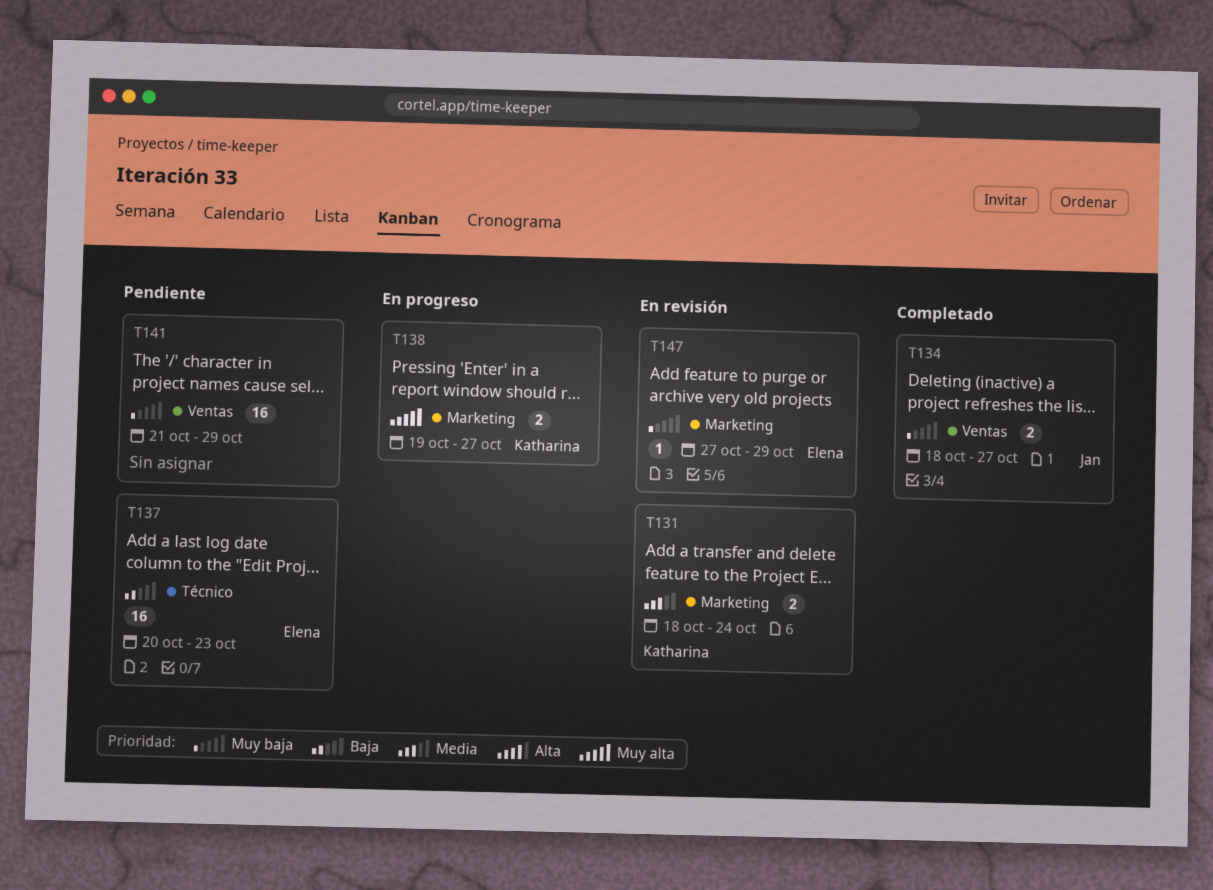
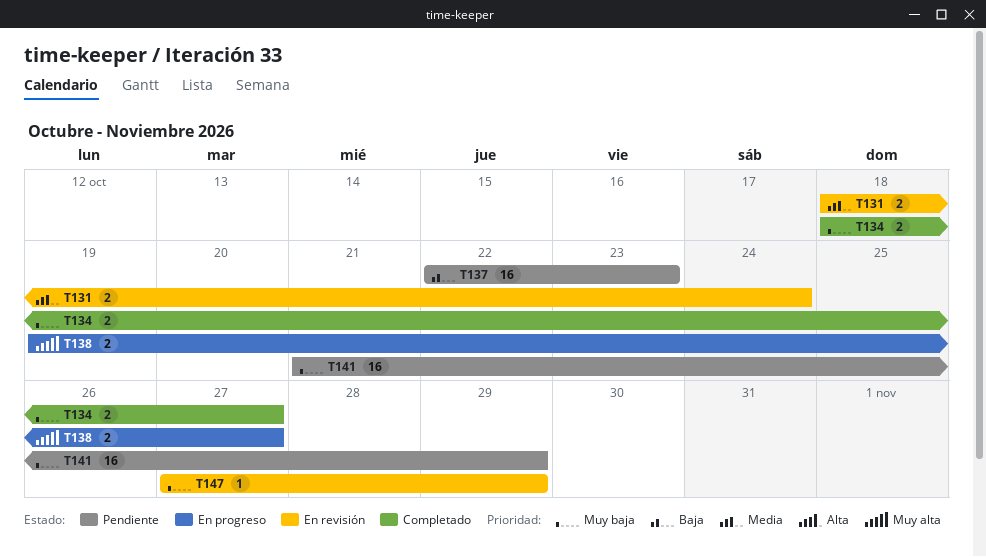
T137, start: Oct 20 -> Oct 22

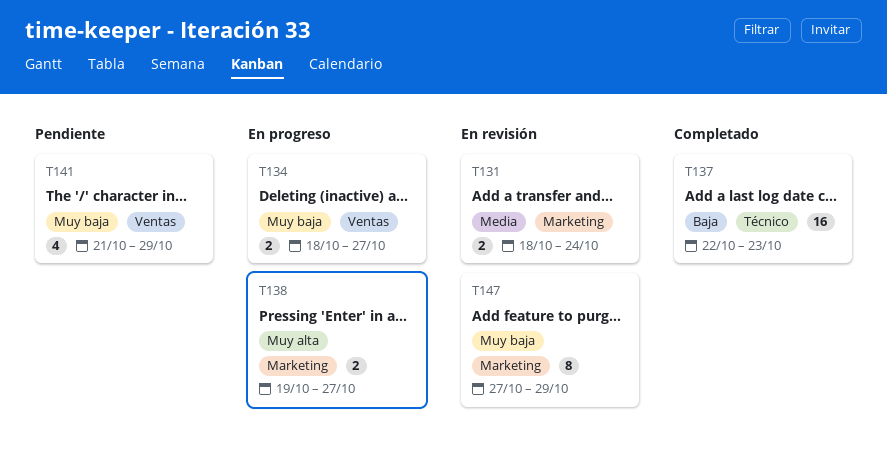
T134, status: Completado -> En progreso
T137, status: Pendiente -> Completado
T141, estimate: 16 -> 4
T147, estimate: 1 -> 8

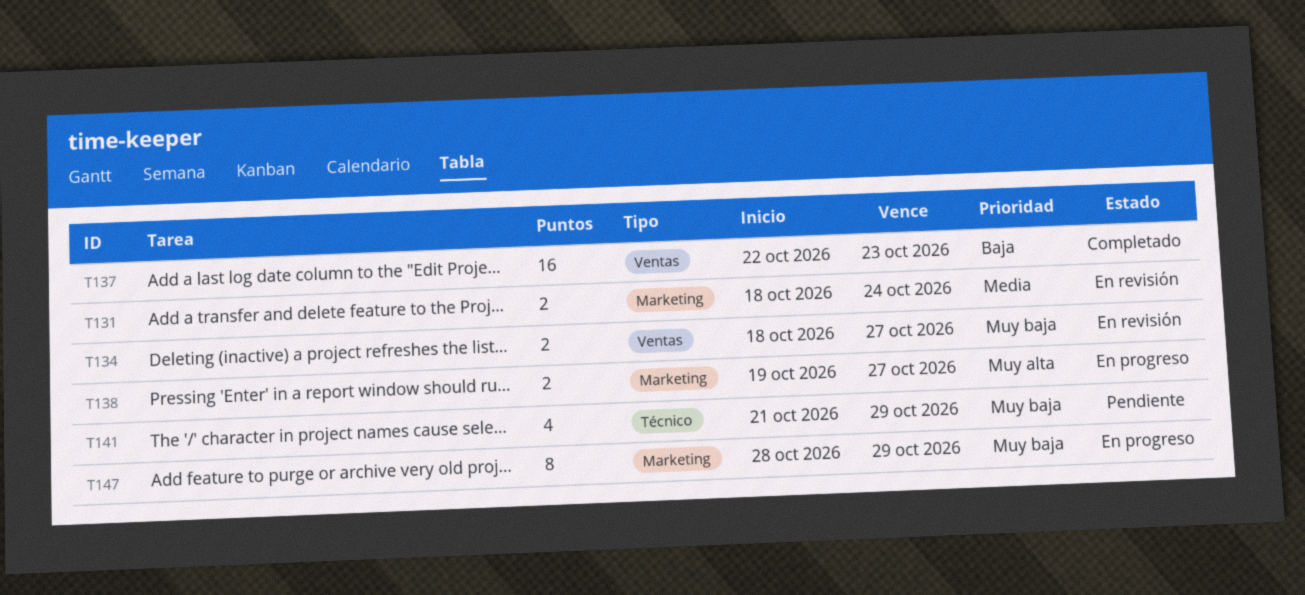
T134, status: En progreso -> En revisión
T137, label: Técnico -> Ventas
T141, label: Ventas -> Técnico
T147, status: En revisión -> En progreso
T147, start: Oct 27 -> Oct 28

